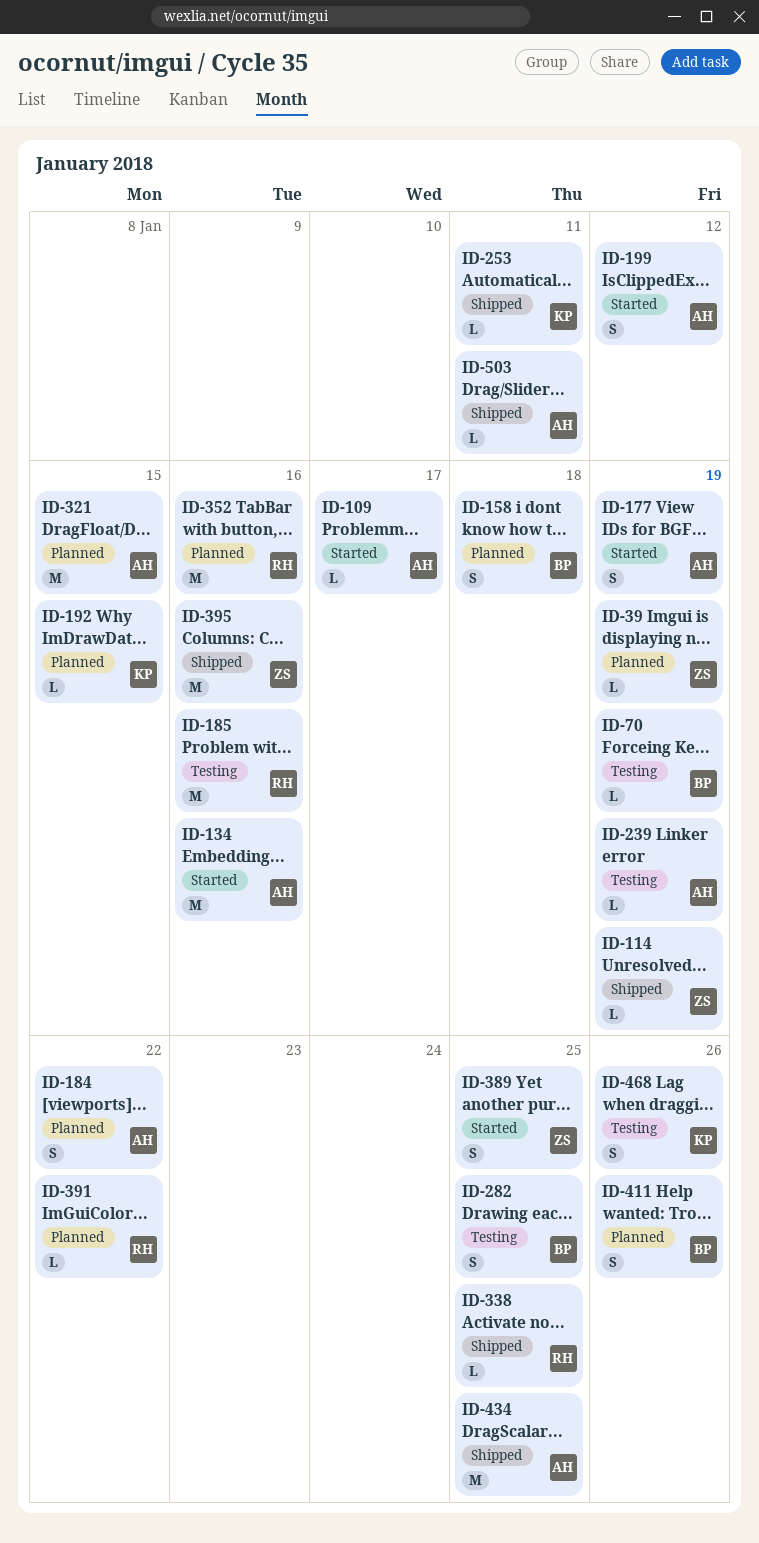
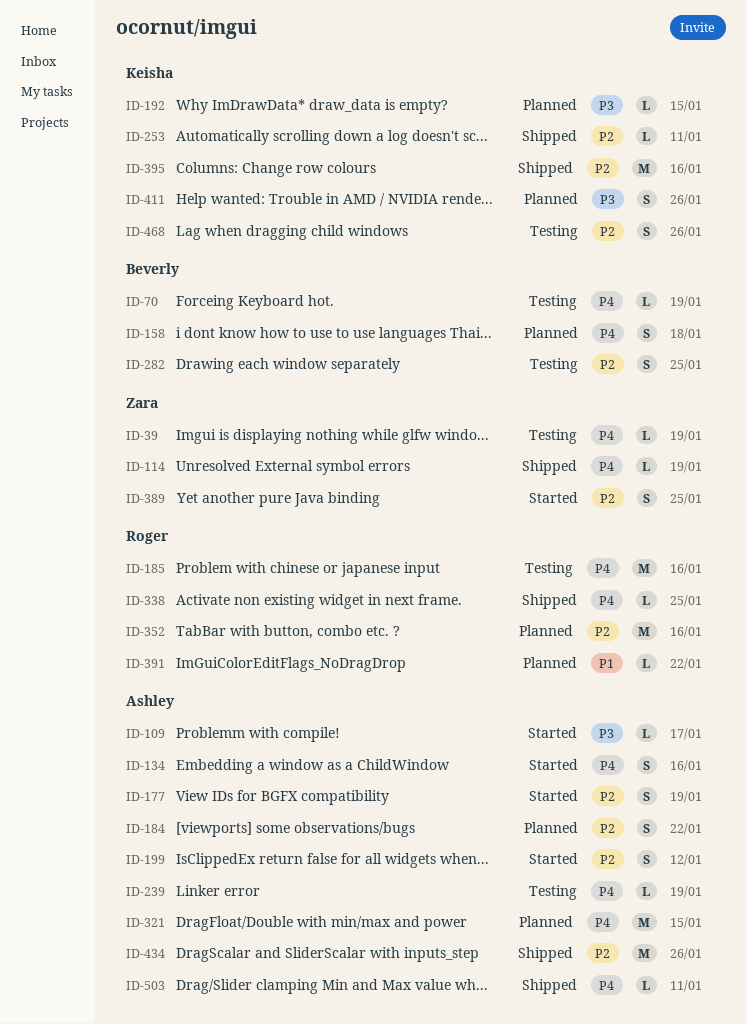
ID-39, status: Planned -> Testing
ID-134, estimate: M -> S
ID-395, owner: Zara -> Keisha
ID-411, owner: Beverly -> Keisha
ID-434, due: Jan 25 -> Jan 26

